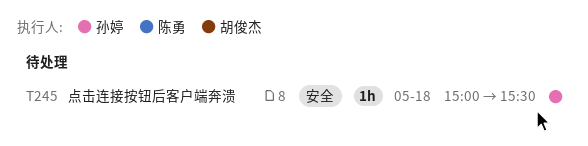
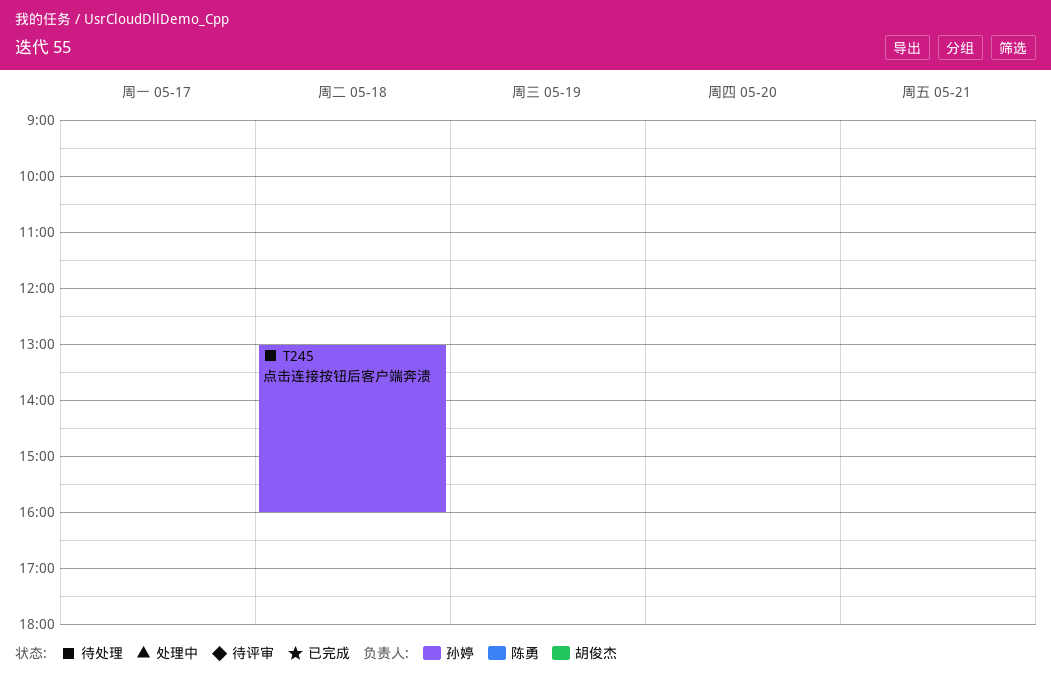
T245, begins: 15:00 -> 13:00
T245, ends: 15:30 -> 16:00

